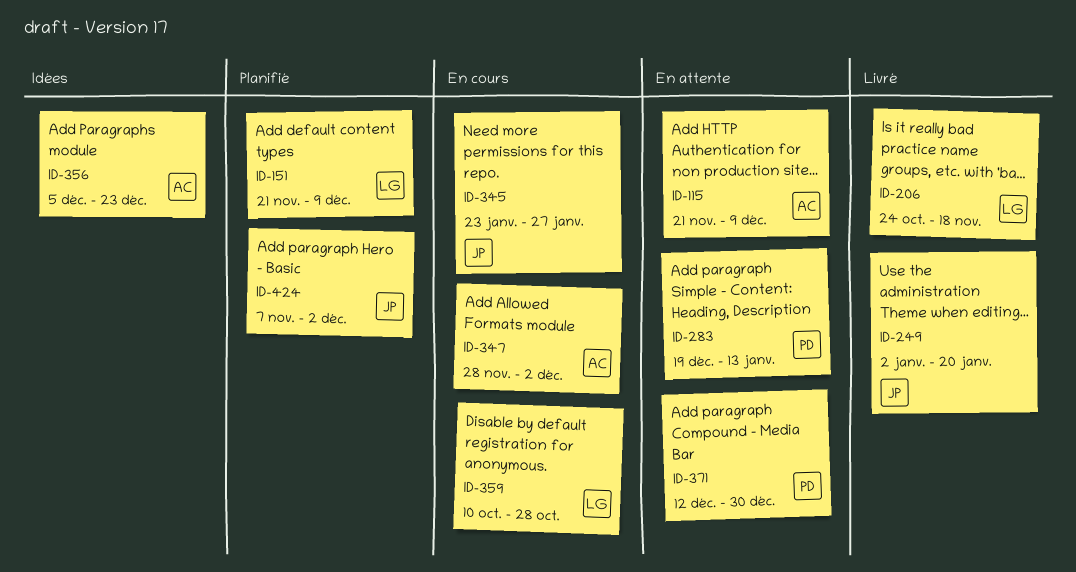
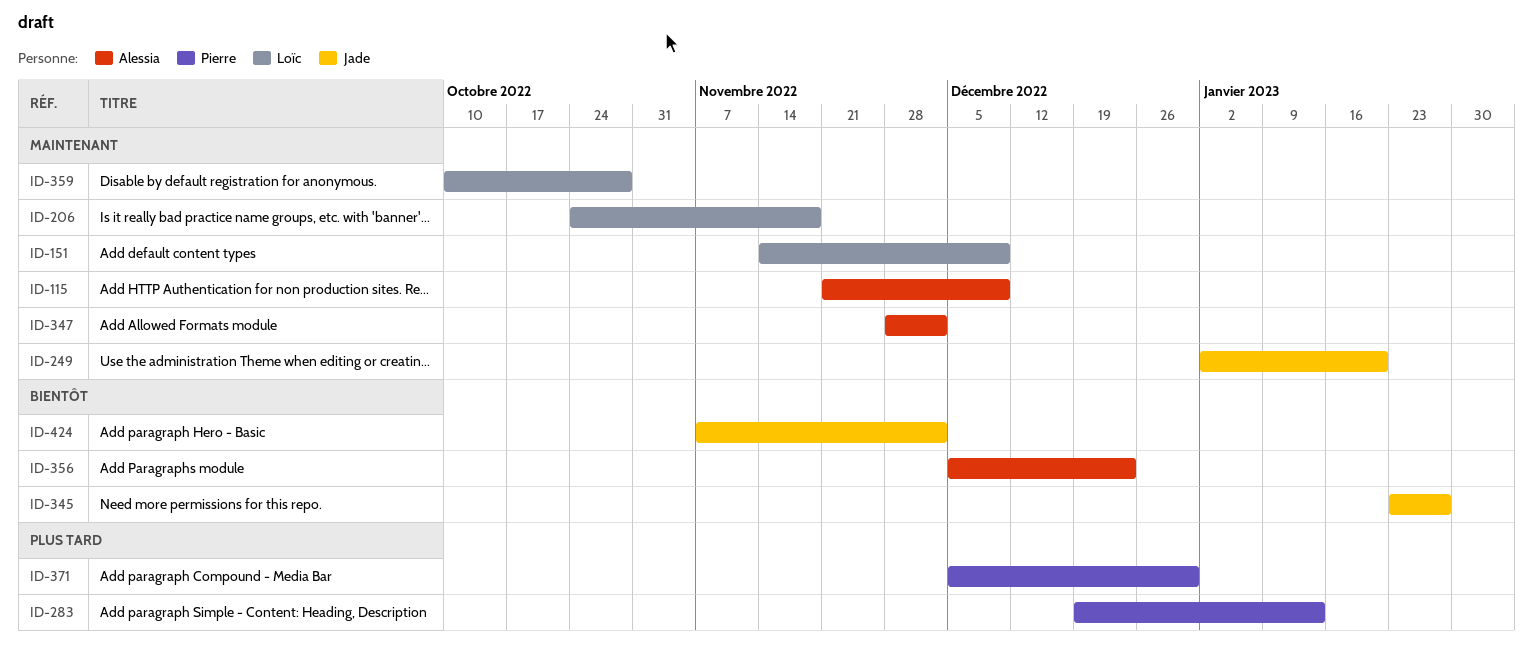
ID-151, start: Nov 21 -> Nov 14
ID-371, start: Dec 12 -> Dec 5

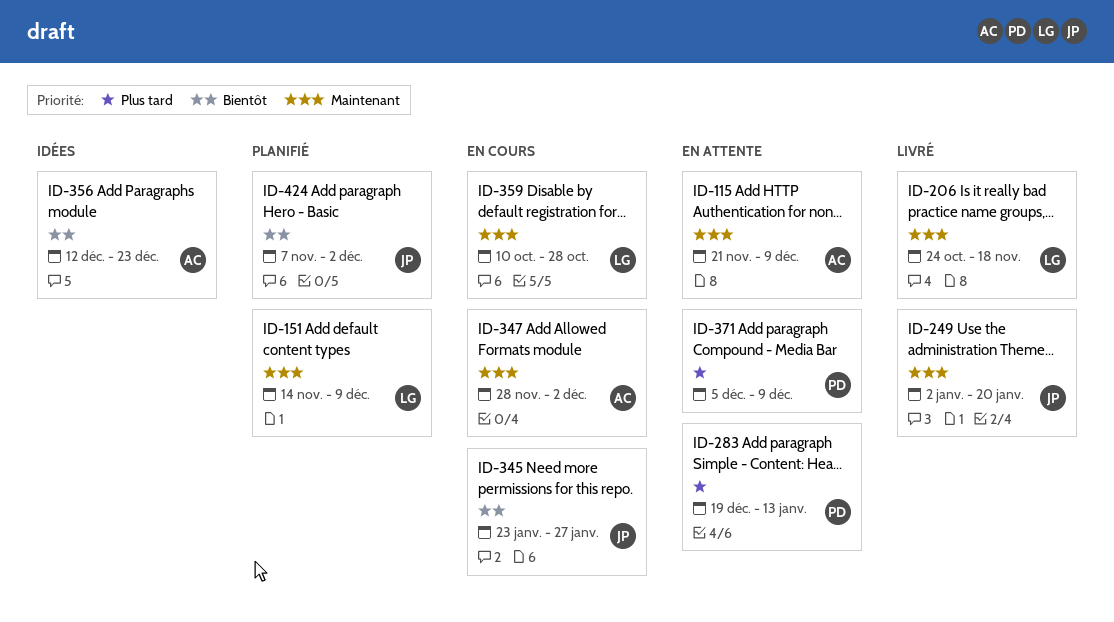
ID-356, start: Dec 5 -> Dec 12
ID-371, due: Dec 30 -> Dec 9

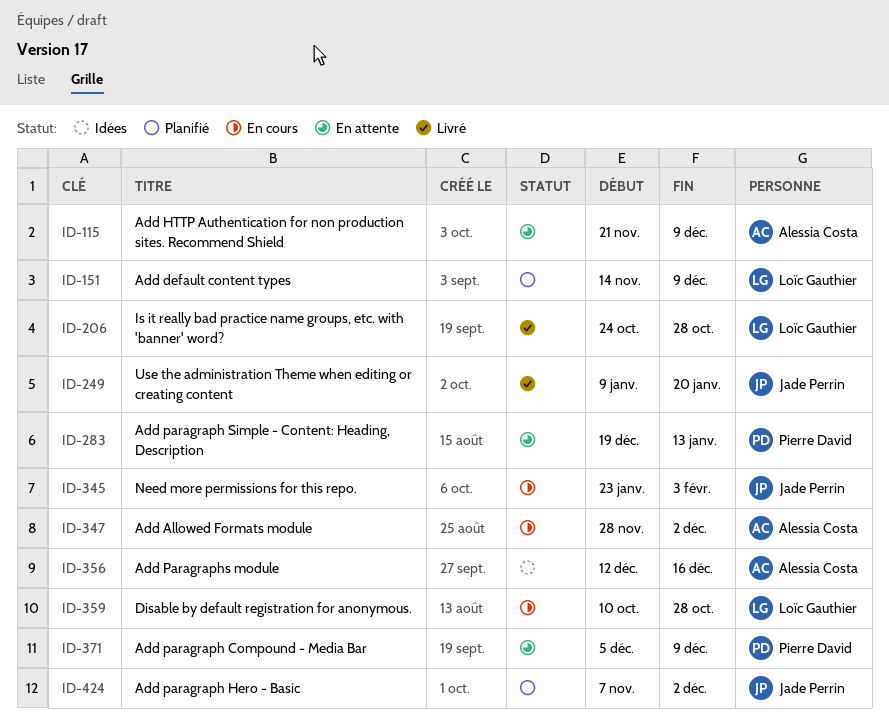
ID-206, due: Nov 18 -> Oct 28
ID-249, start: Jan 2 -> Jan 9
ID-345, due: Jan 27 -> Feb 3
ID-356, due: Dec 23 -> Dec 16

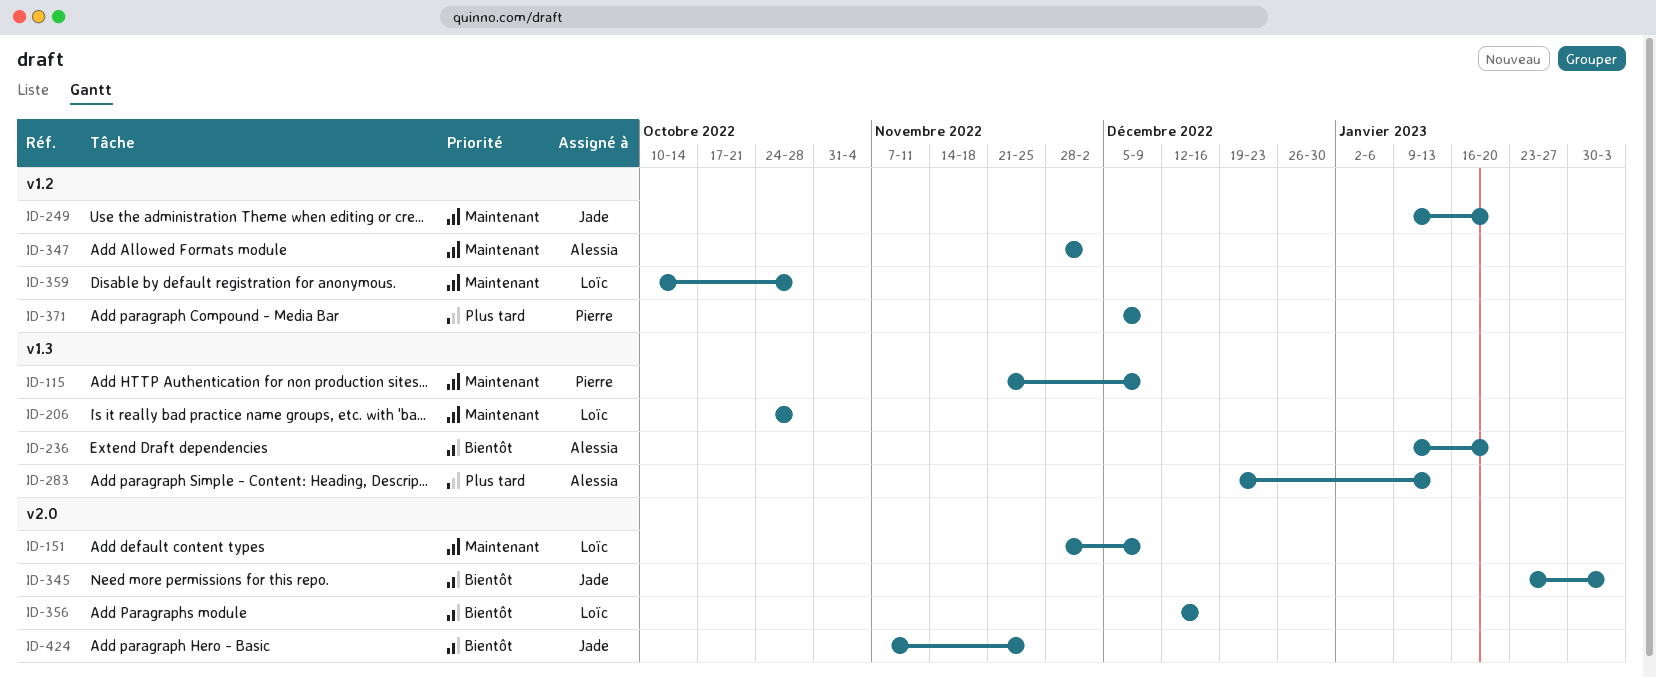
ID-115, owner: Alessia Costa -> Pierre David
ID-151, start: Nov 14 -> Nov 28
ID-236: none -> present
ID-283, owner: Pierre David -> Alessia Costa
ID-356, owner: Alessia Costa -> Loïc Gauthier
ID-424, due: Dec 2 -> Nov 25

